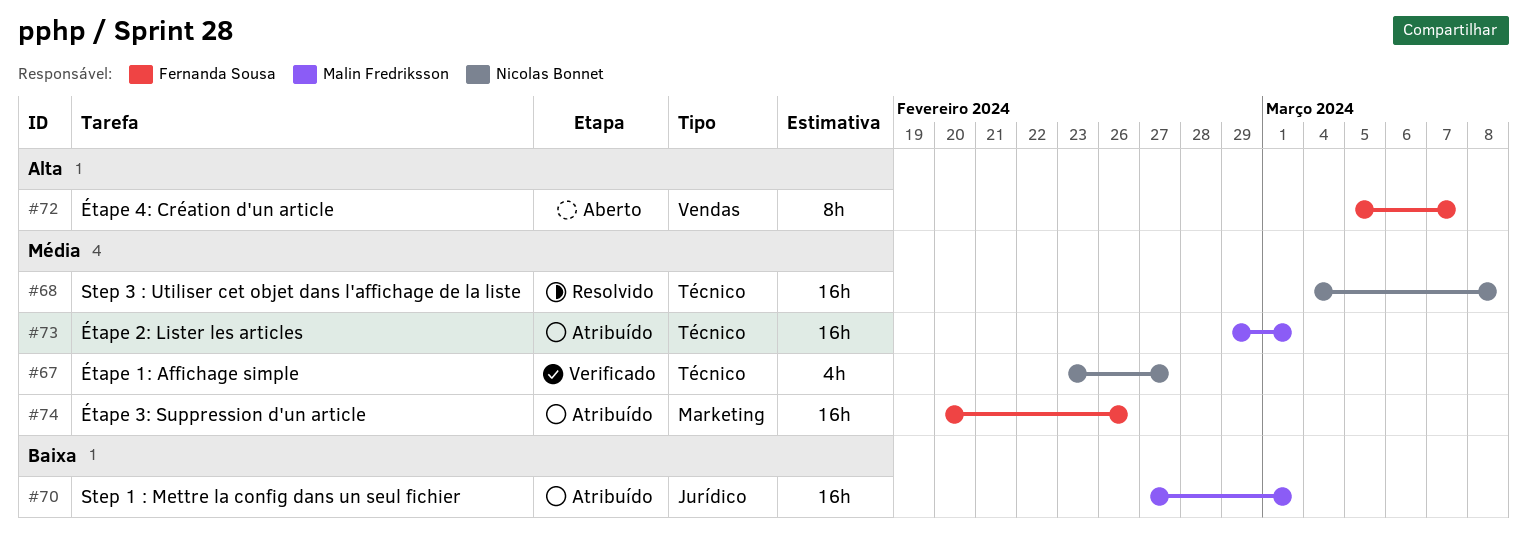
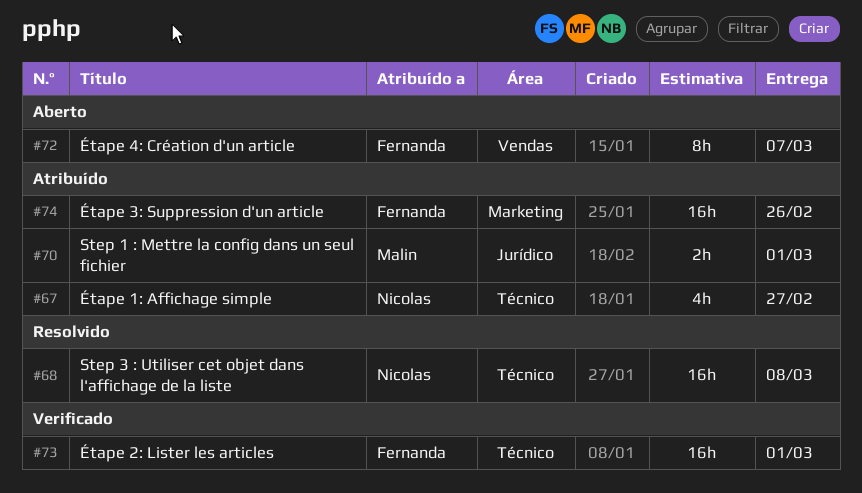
#67, status: Verificado -> Atribuído
#70, estimate: 16h -> 2h
#73, status: Atribuído -> Verificado
#73, owner: Malin Fredriksson -> Fernanda Sousa

